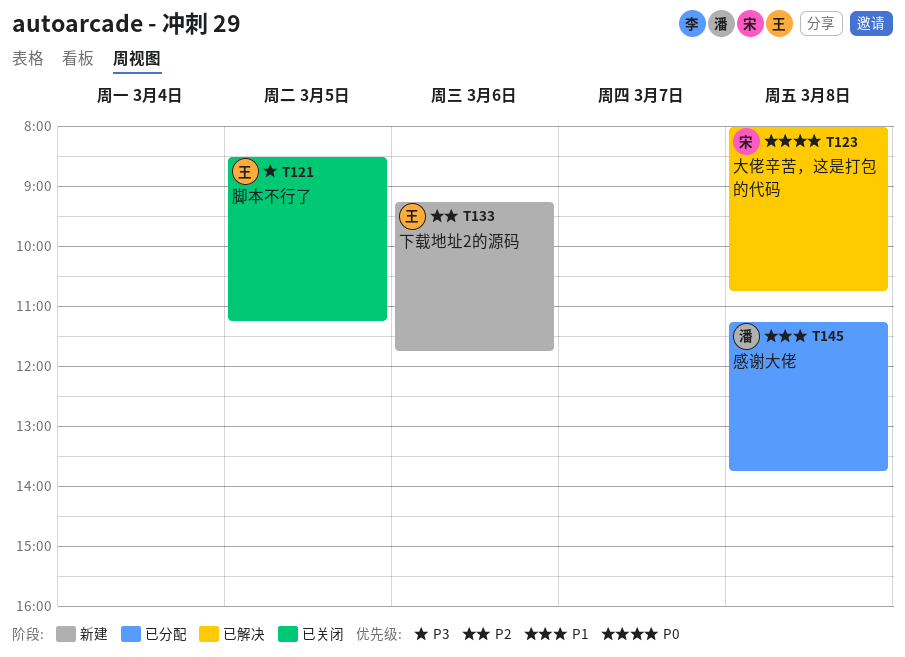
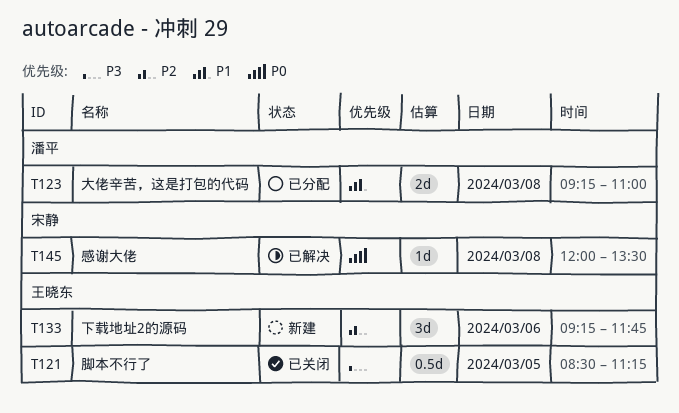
T123, status: 已解决 -> 已分配
T123, owner: 宋静 -> 潘平
T123, priority: P0 -> P1
T123, begins: 08:00 -> 09:15
T123, ends: 10:45 -> 11:00
T145, status: 已分配 -> 已解决
T145, owner: 潘平 -> 宋静
T145, priority: P1 -> P0
T145, begins: 11:15 -> 12:00
T145, ends: 13:45 -> 13:30

